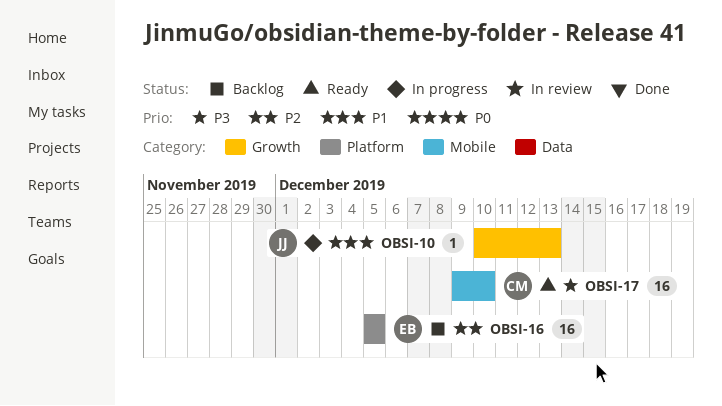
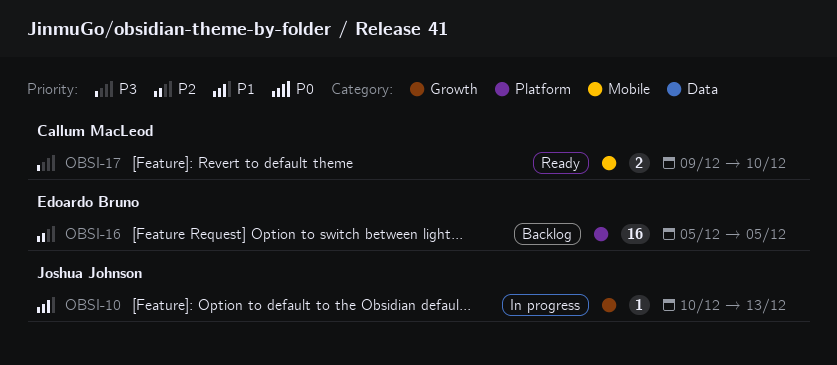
OBSI-17, estimate: 16 -> 2

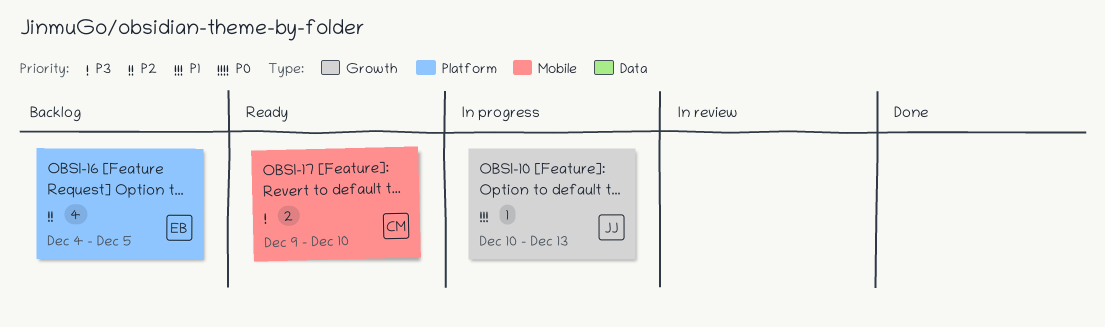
OBSI-16, estimate: 16 -> 4
OBSI-16, start: Dec 5 -> Dec 4

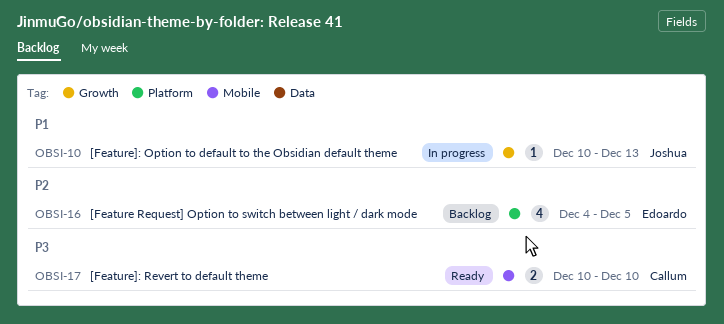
OBSI-17, start: Dec 9 -> Dec 10

